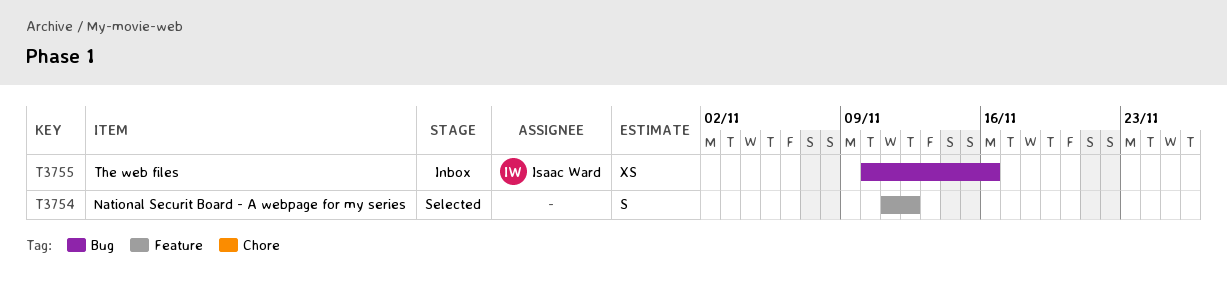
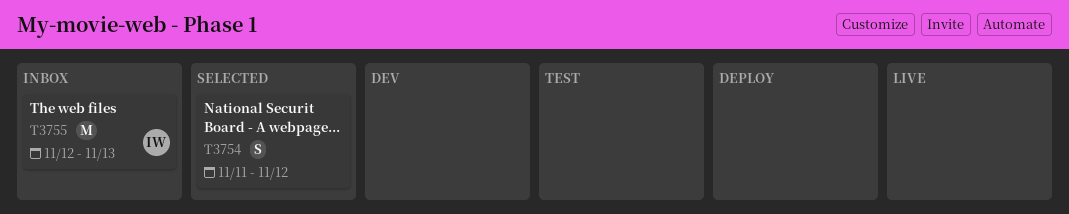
T3755, estimate: XS -> M
T3755, start: Nov 10 -> Nov 12
T3755, due: Nov 16 -> Nov 13

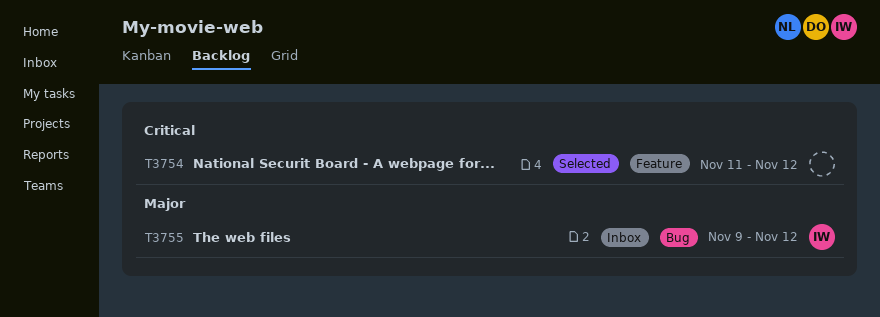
T3755, start: Nov 12 -> Nov 9
T3755, due: Nov 13 -> Nov 12

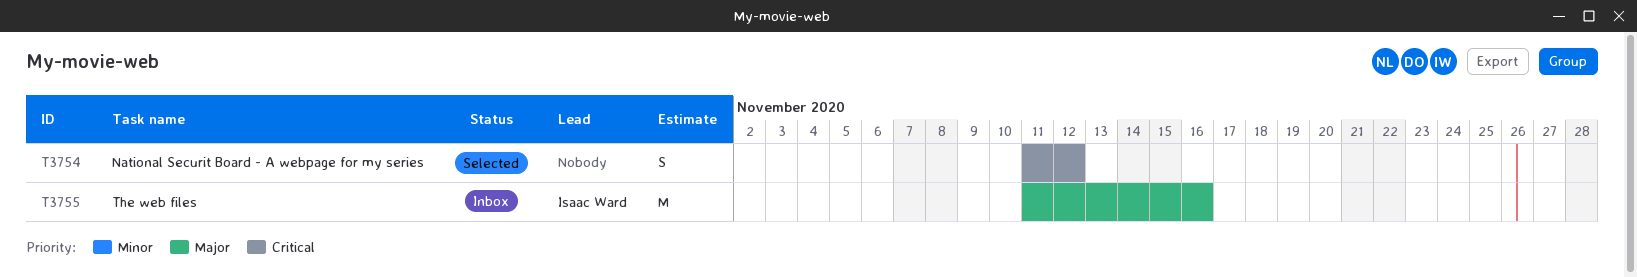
T3755, start: Nov 9 -> Nov 11
T3755, due: Nov 12 -> Nov 16

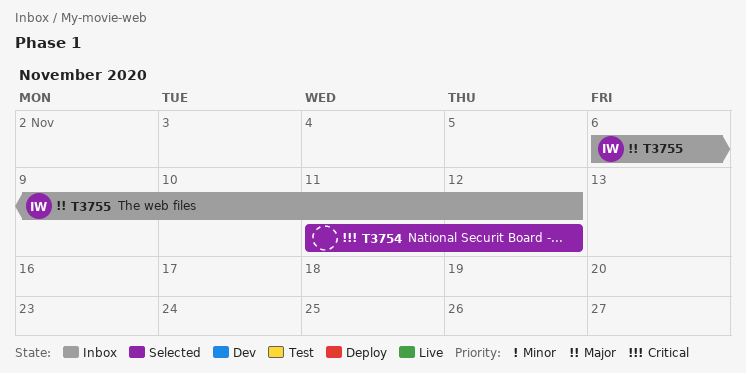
T3755, start: Nov 11 -> Nov 6
T3755, due: Nov 16 -> Nov 12

